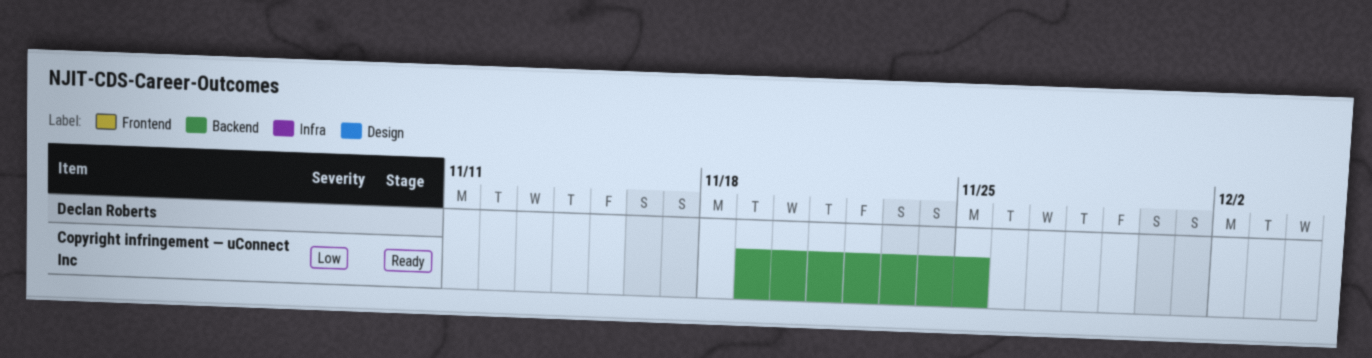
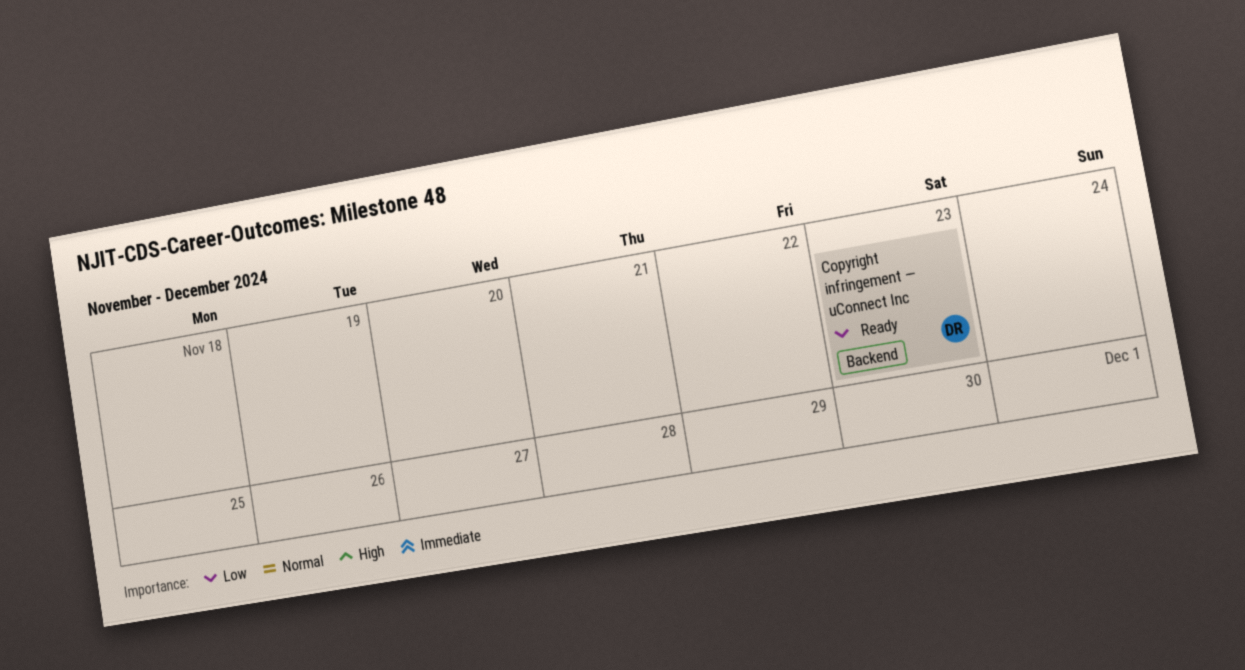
Copyright infringement — uConnect Inc, due: Nov 25 -> Nov 23

